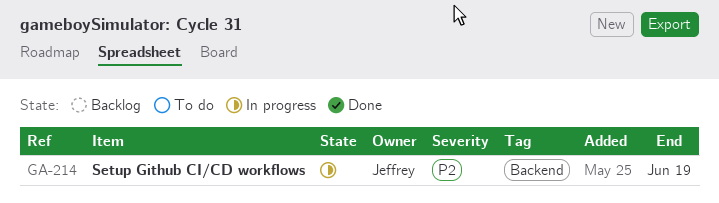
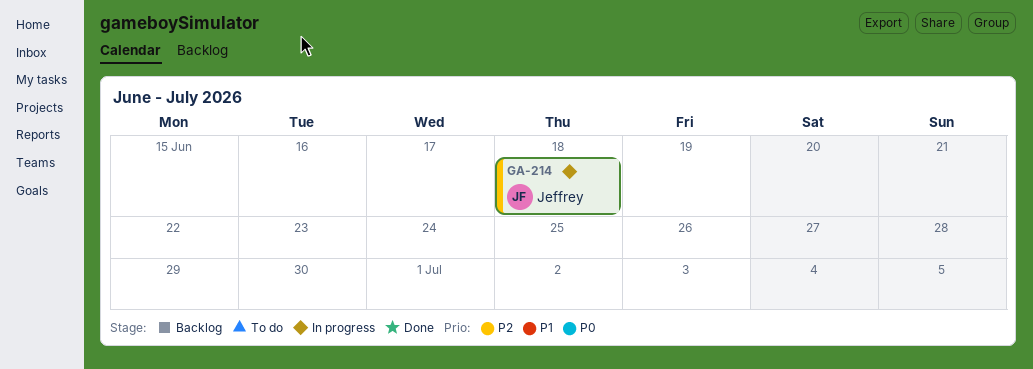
GA-214, due: Jun 19 -> Jun 18

